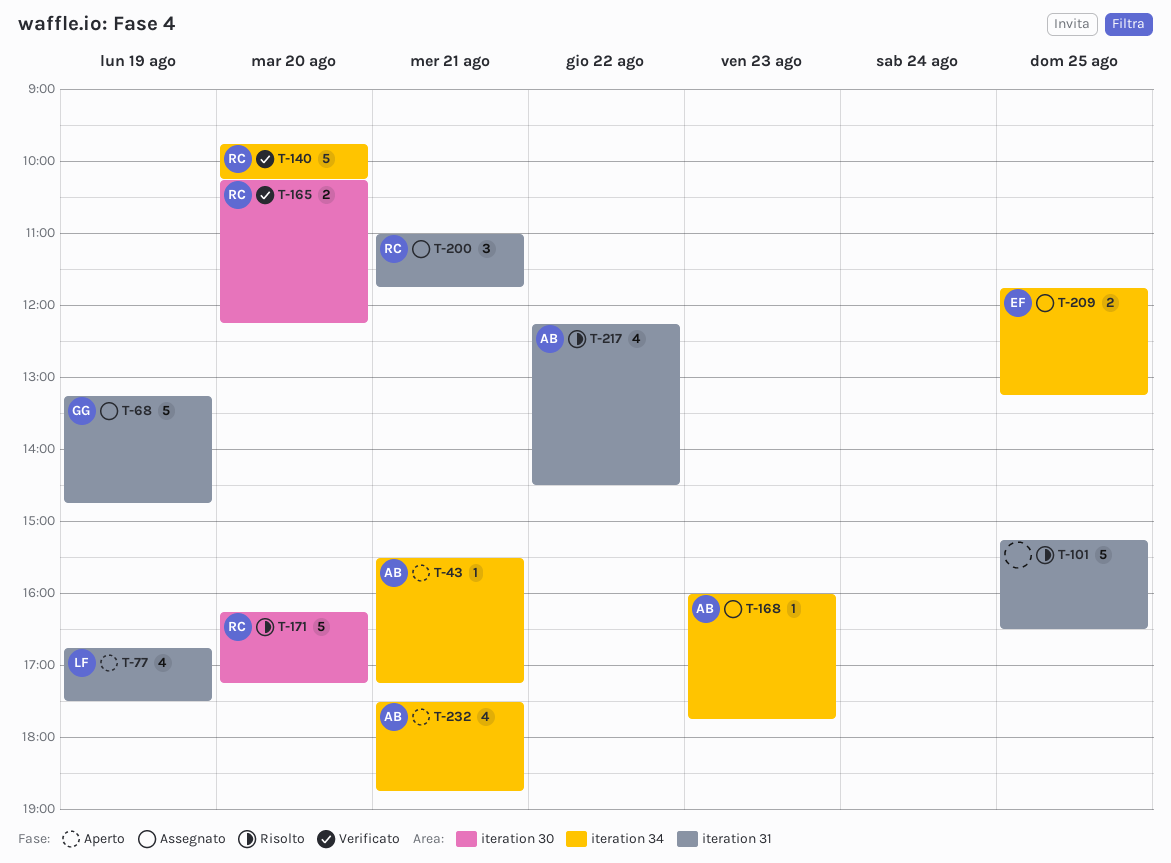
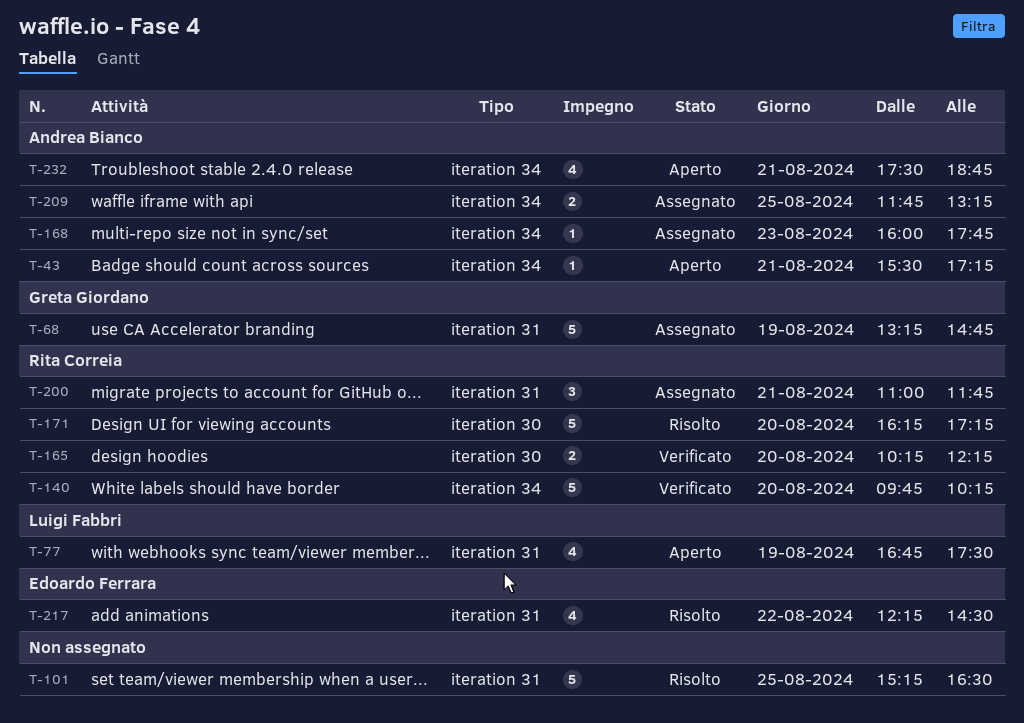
T-209, owner: Edoardo Ferrara -> Andrea Bianco
T-217, owner: Andrea Bianco -> Edoardo Ferrara

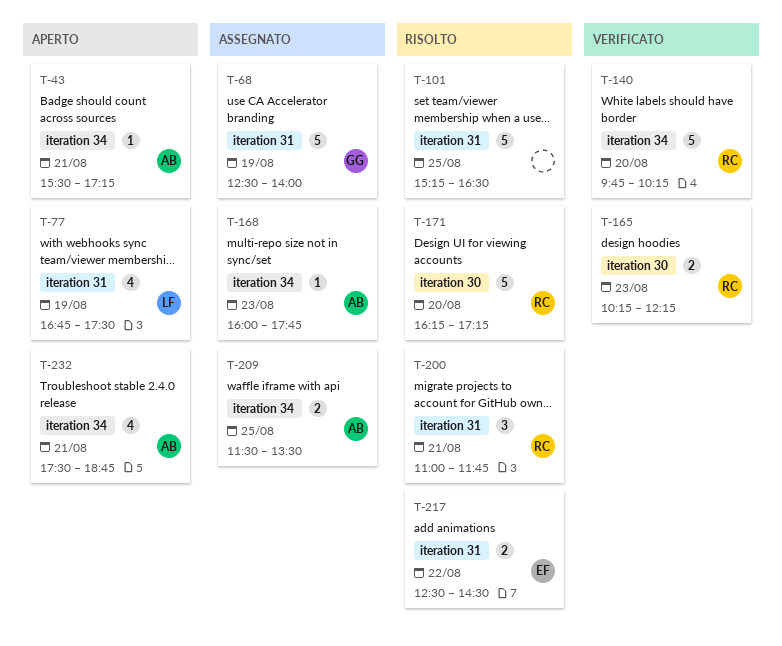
T-68, begins: 13:15 -> 12:30
T-68, ends: 14:45 -> 14:00
T-165, day: Aug 20 -> Aug 23
T-200, status: Assegnato -> Risolto
T-209, begins: 11:45 -> 11:30
T-209, ends: 13:15 -> 13:30
T-217, estimate: 4 -> 2
T-217, begins: 12:15 -> 12:30

